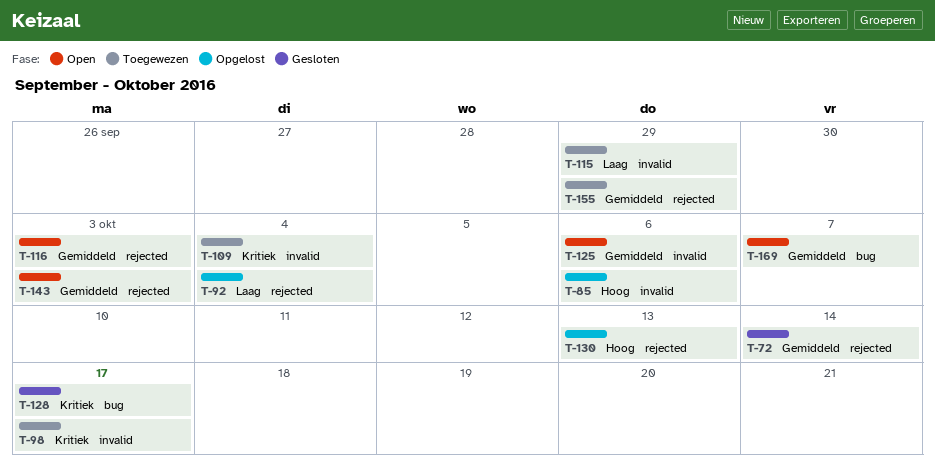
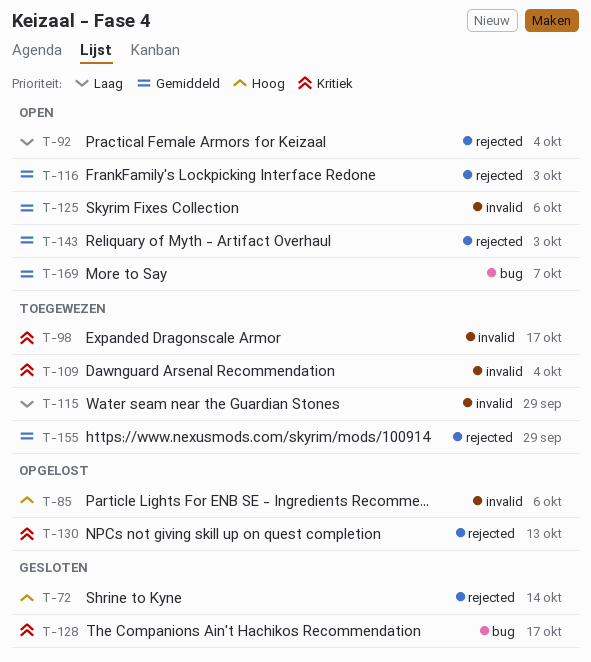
T-72, priority: Gemiddeld -> Hoog
T-92, status: Opgelost -> Open
T-130, priority: Hoog -> Kritiek

